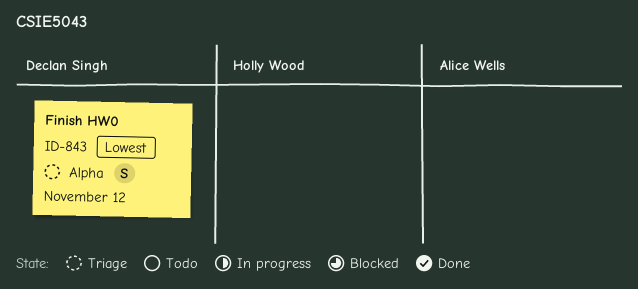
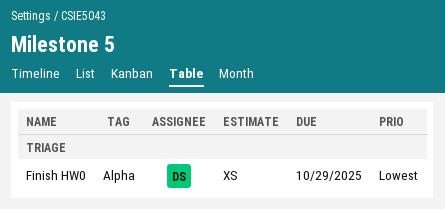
Finish HW0, estimate: S -> XS
Finish HW0, due: Nov 12 -> Oct 29

